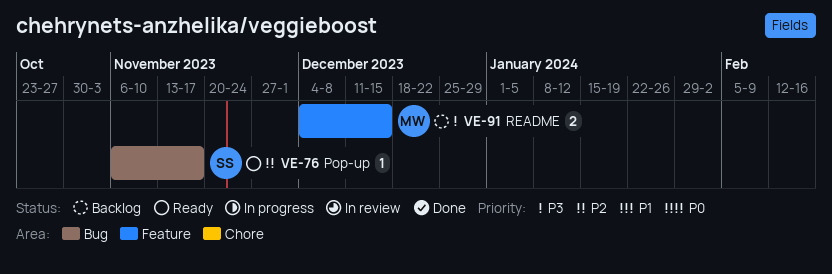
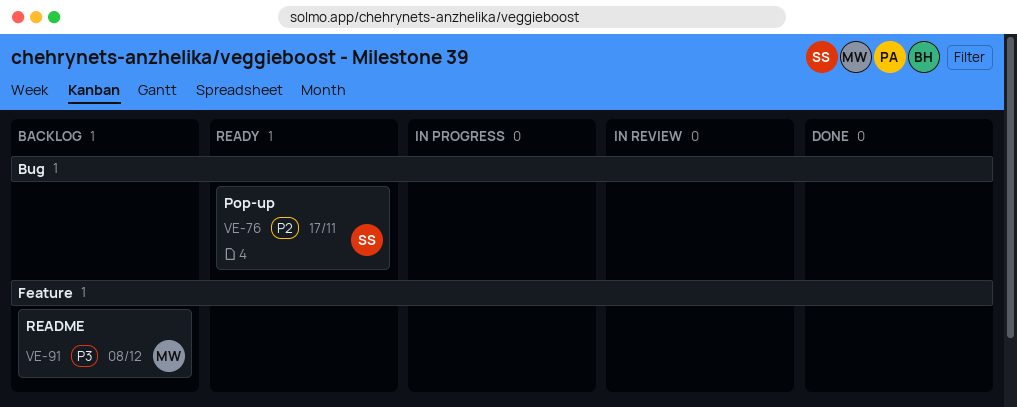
VE-91, due: Dec 15 -> Dec 8

